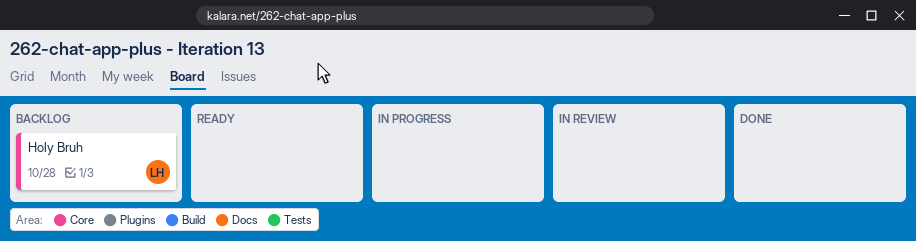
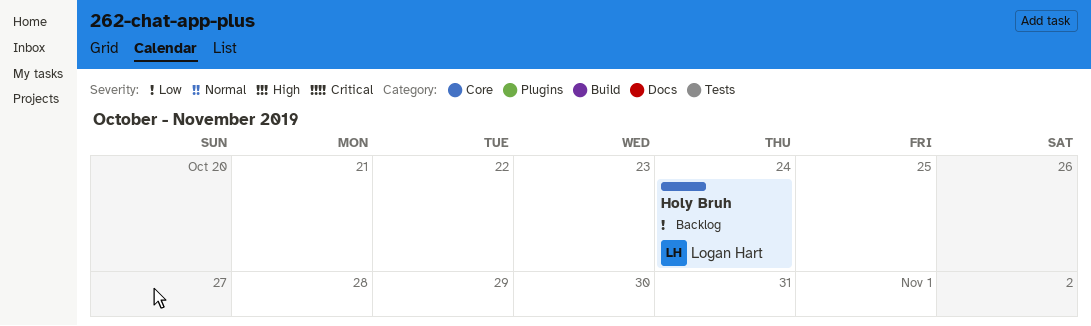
Holy Bruh, due: Oct 28 -> Oct 24

